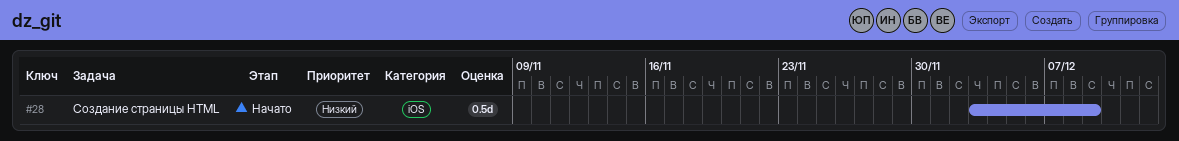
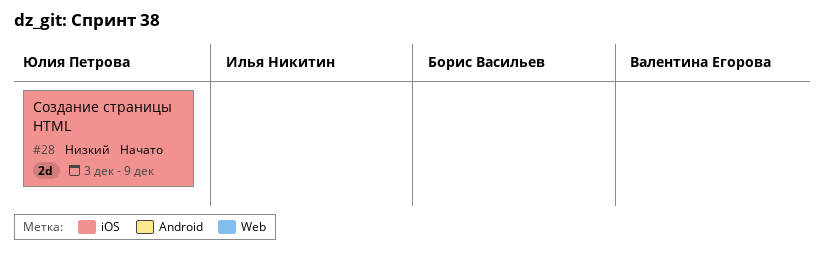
#28, estimate: 0.5d -> 2d

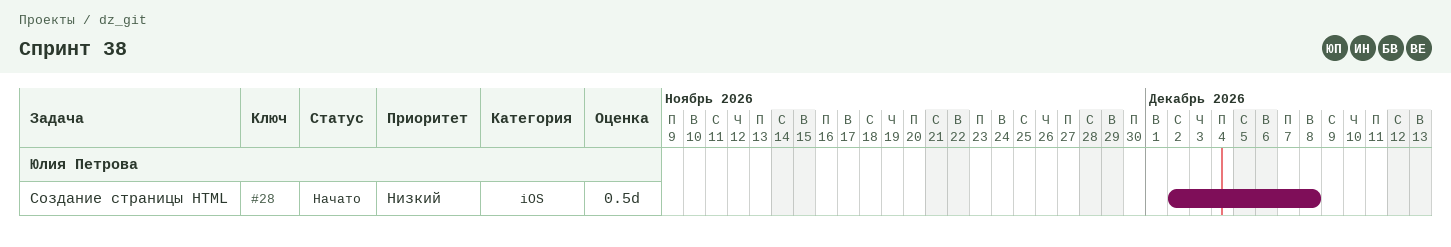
#28, estimate: 2d -> 0.5d
#28, start: Dec 3 -> Dec 2
#28, due: Dec 9 -> Dec 8

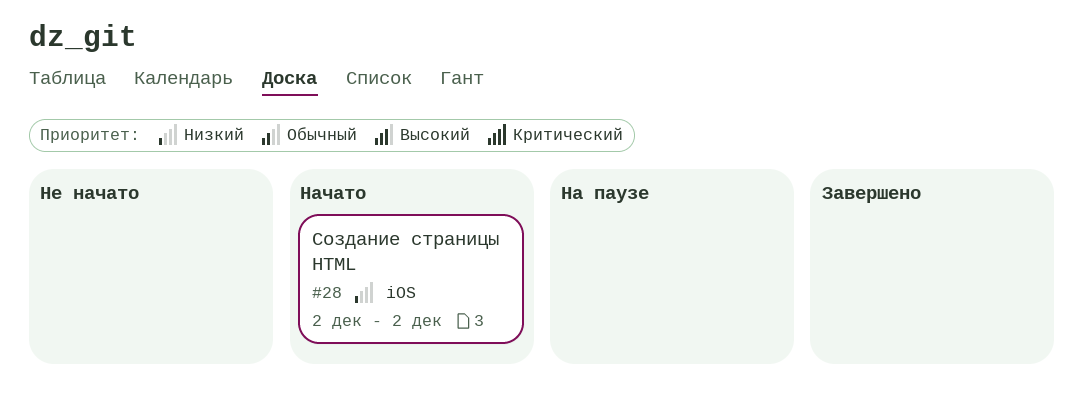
#28, due: Dec 8 -> Dec 2

